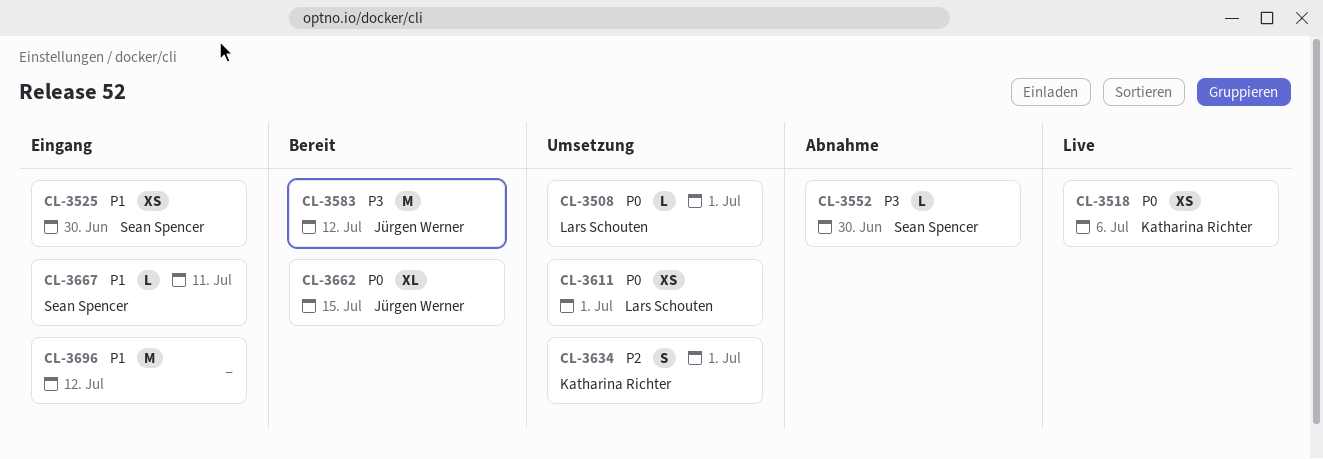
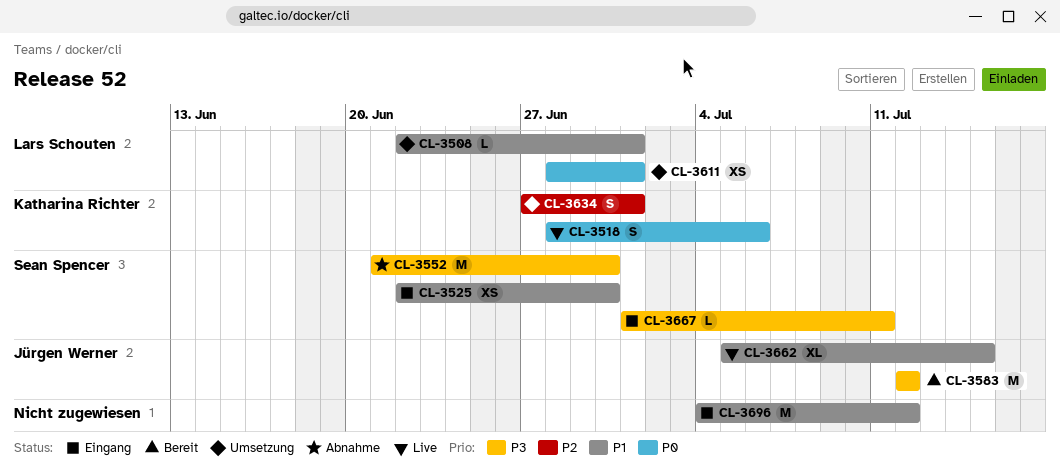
CL-3508, priority: P0 -> P1
CL-3518, estimate: XS -> S
CL-3552, estimate: L -> M
CL-3662, status: Bereit -> Live
CL-3662, priority: P0 -> P1
CL-3667, priority: P1 -> P3

